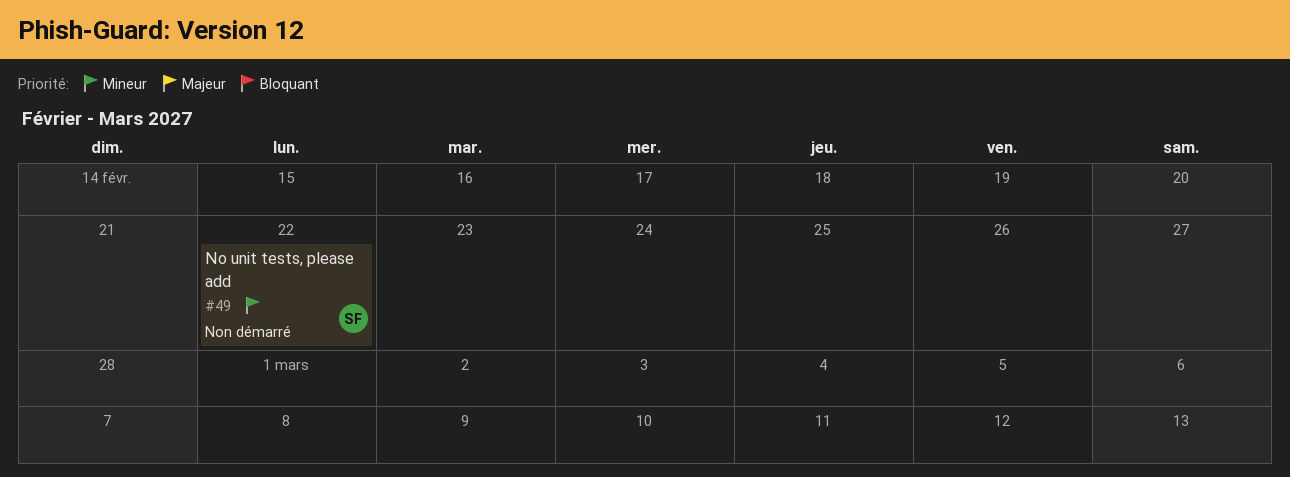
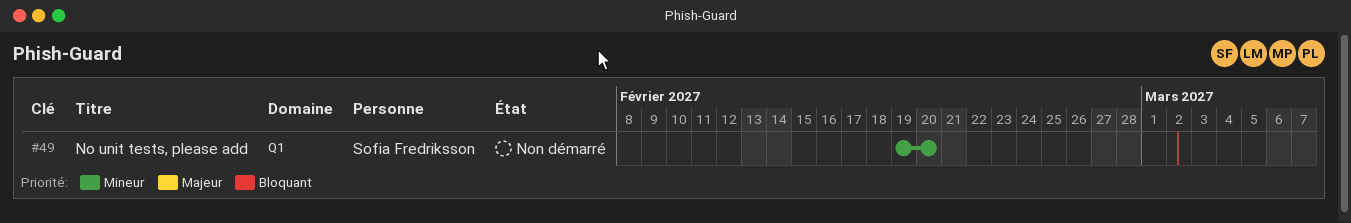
#49, due: Feb 22 -> Feb 20

